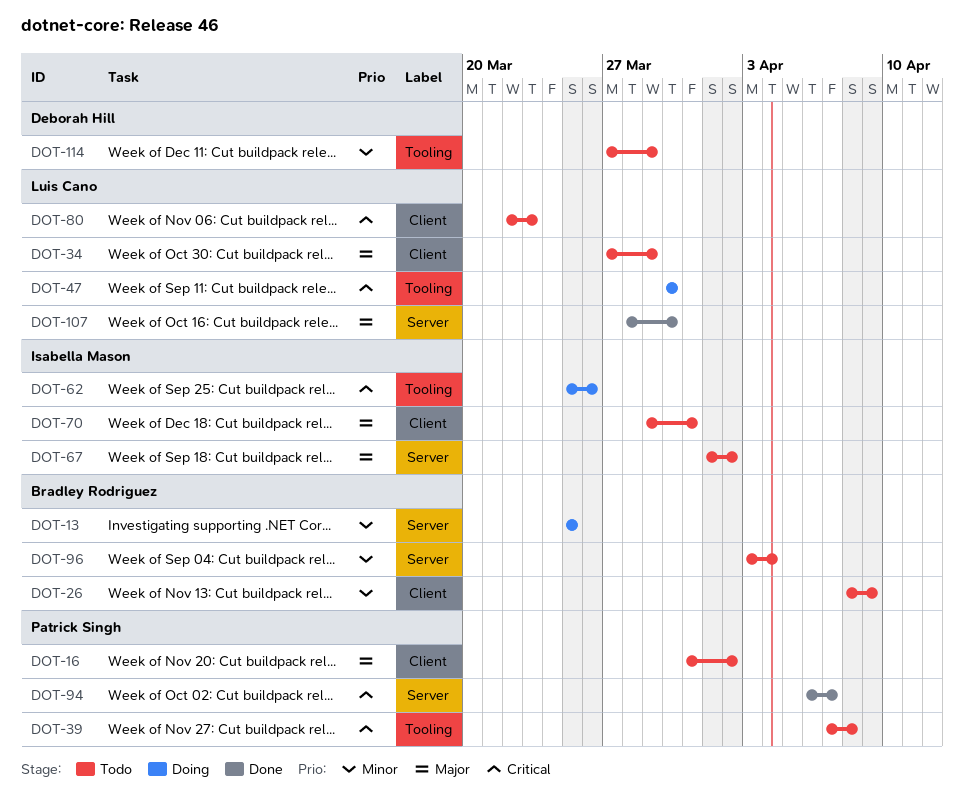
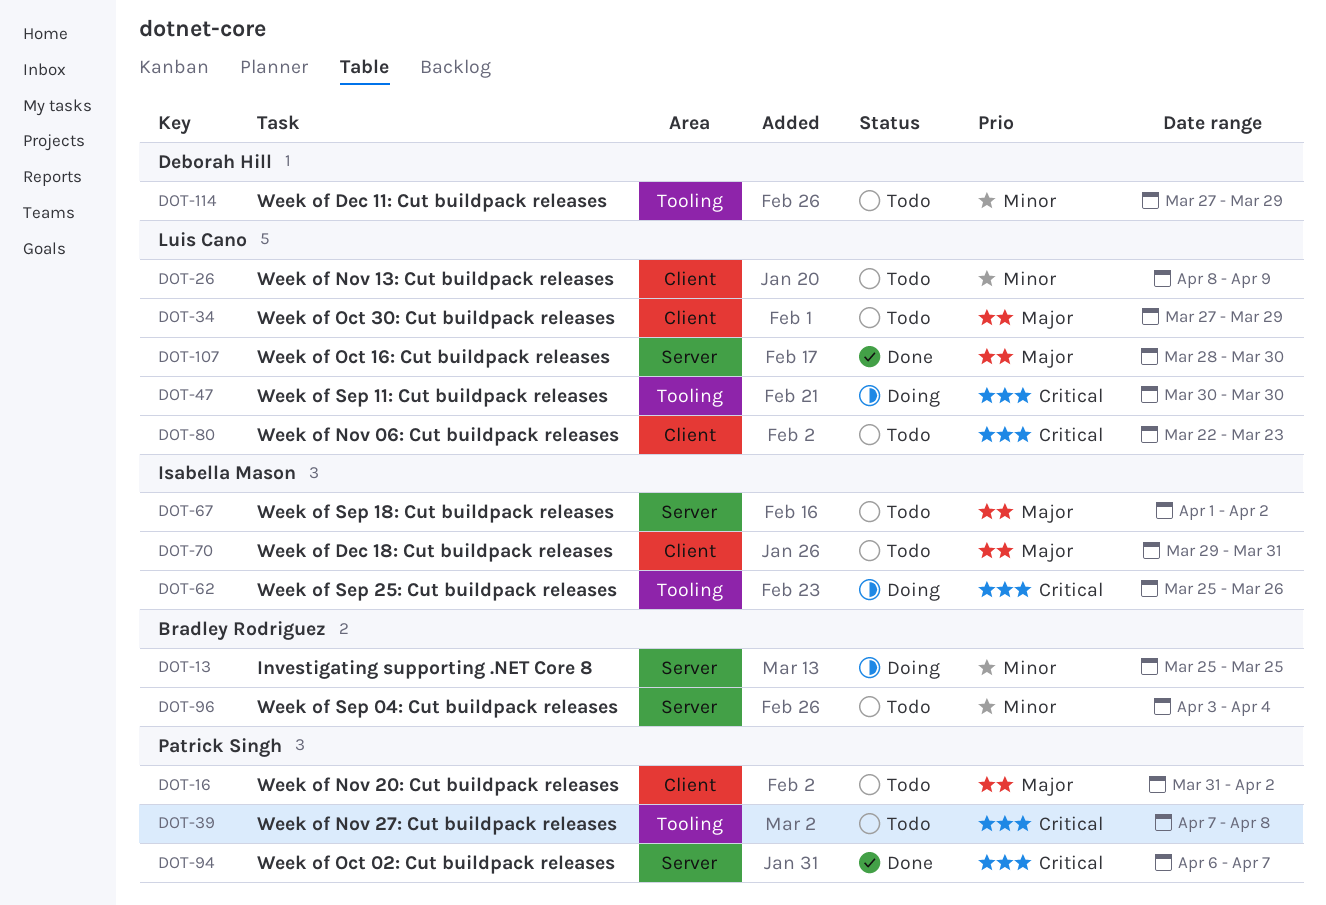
DOT-26, owner: Bradley Rodriguez -> Luis Cano

